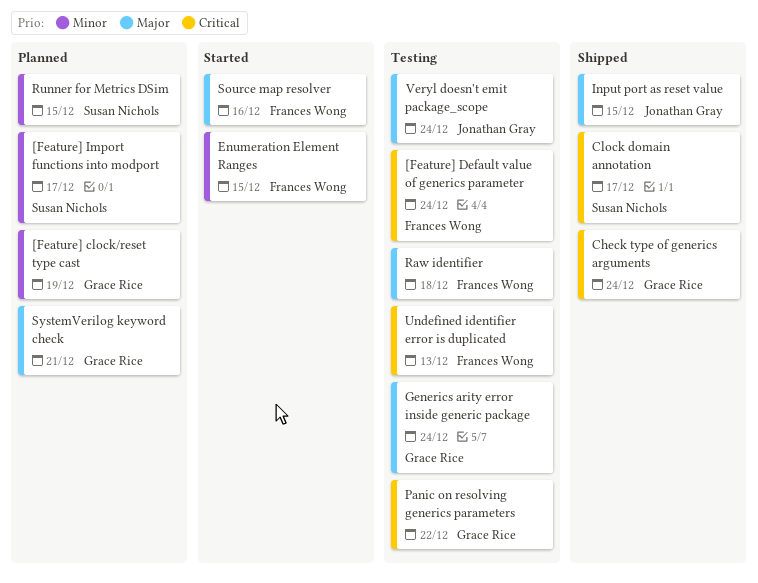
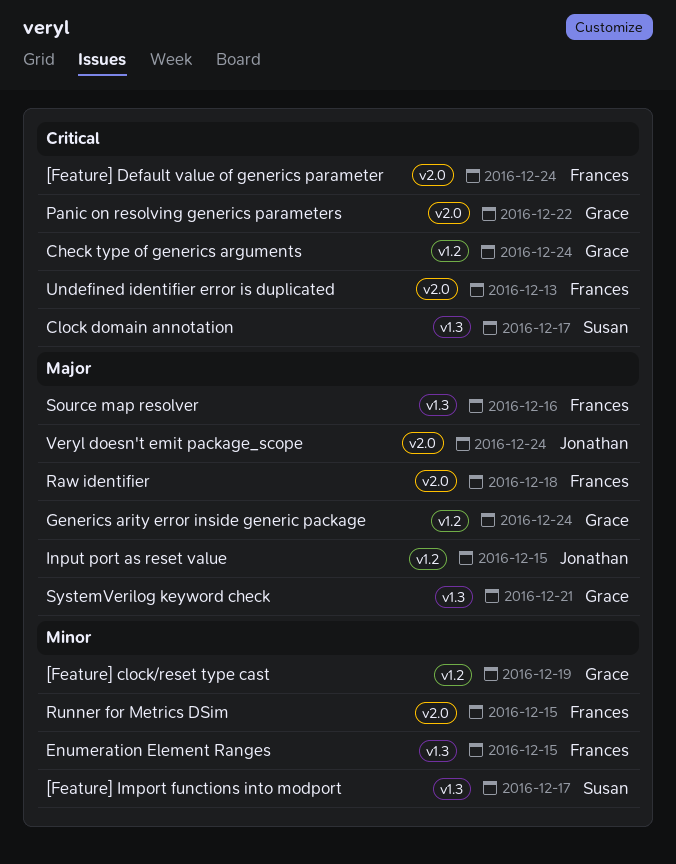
Runner for Metrics DSim, owner: Susan Nichols -> Frances Wong

